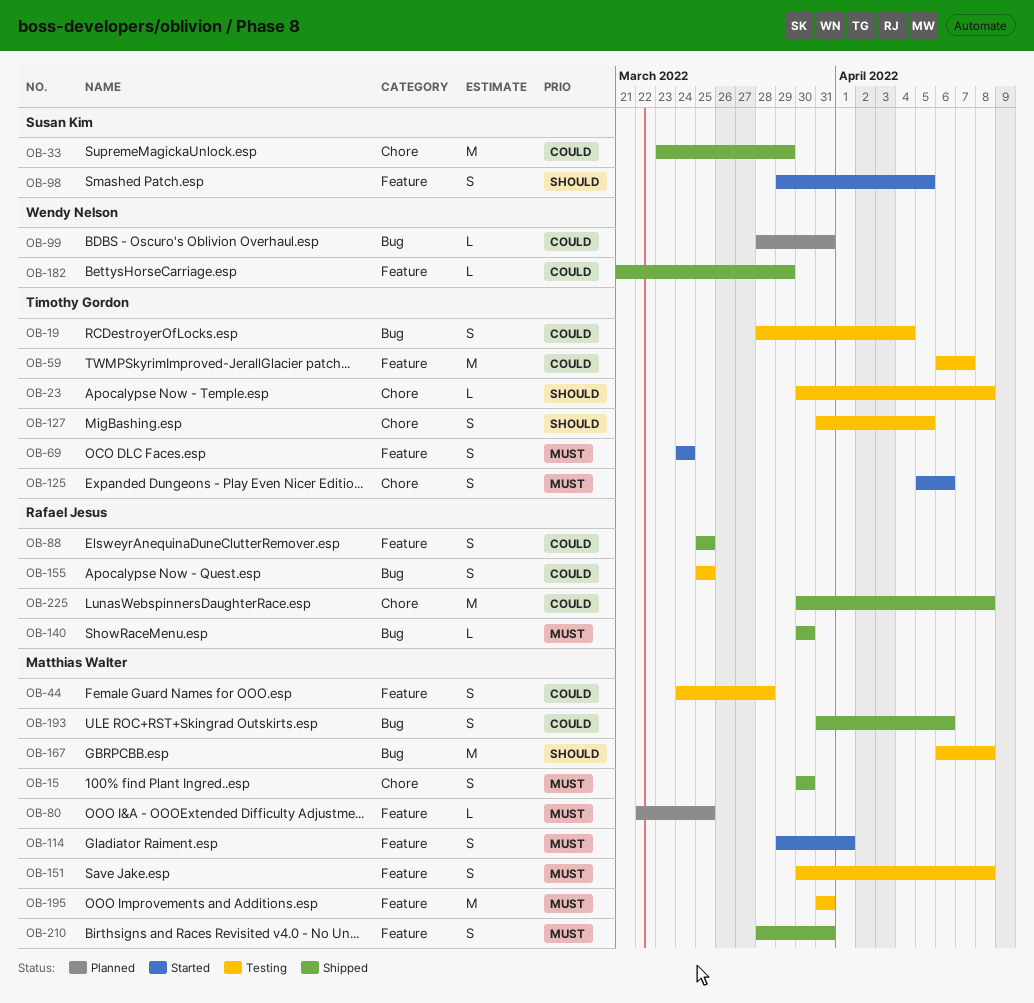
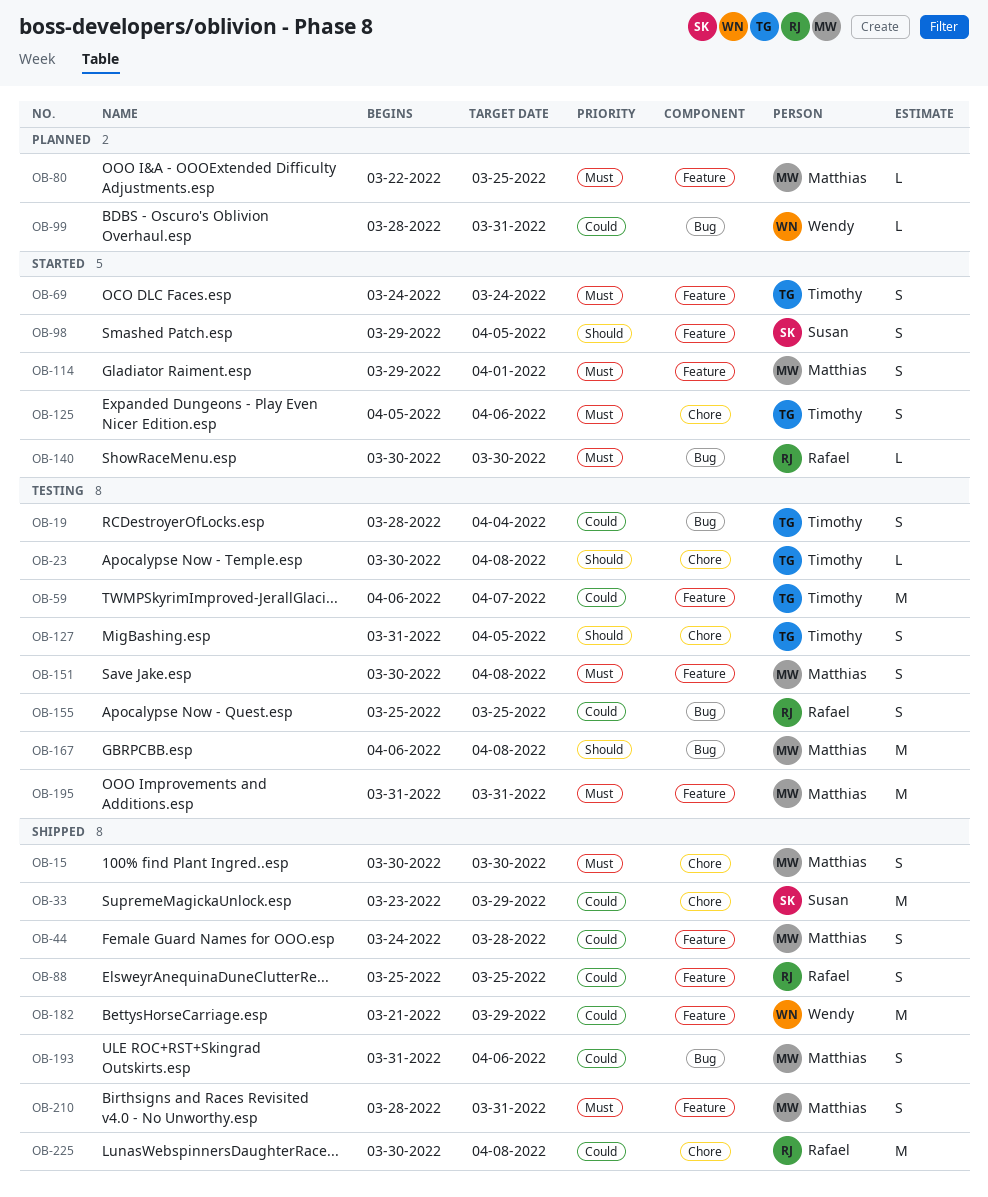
OB-44, status: Testing -> Shipped
OB-140, status: Shipped -> Started
OB-182, estimate: L -> M

